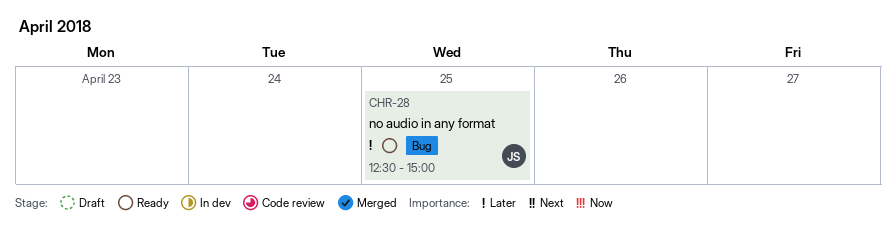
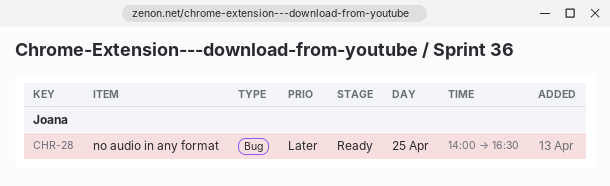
CHR-28, begins: 12:30 -> 14:00
CHR-28, ends: 15:00 -> 16:30

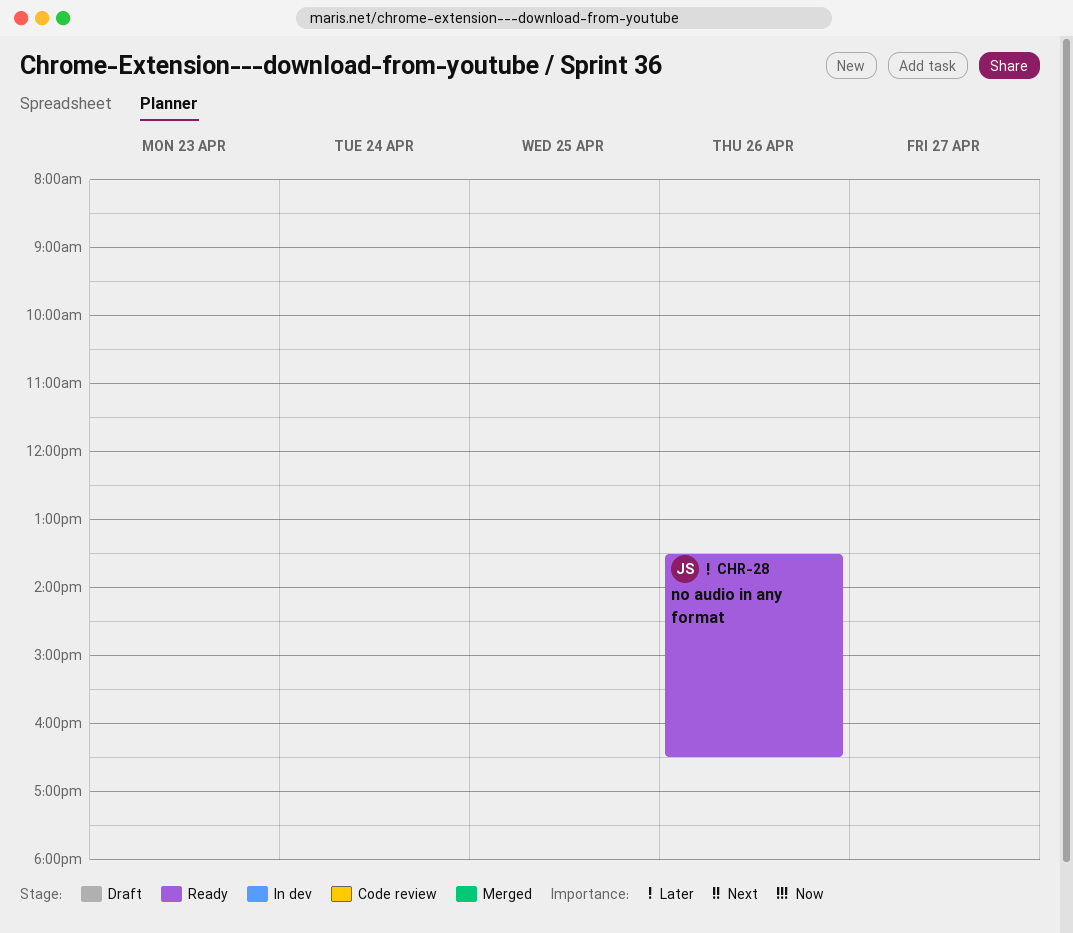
CHR-28, day: Apr 25 -> Apr 26
CHR-28, begins: 14:00 -> 13:30

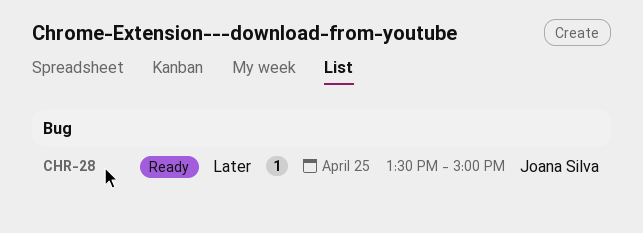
CHR-28, day: Apr 26 -> Apr 25
CHR-28, ends: 16:30 -> 15:00

